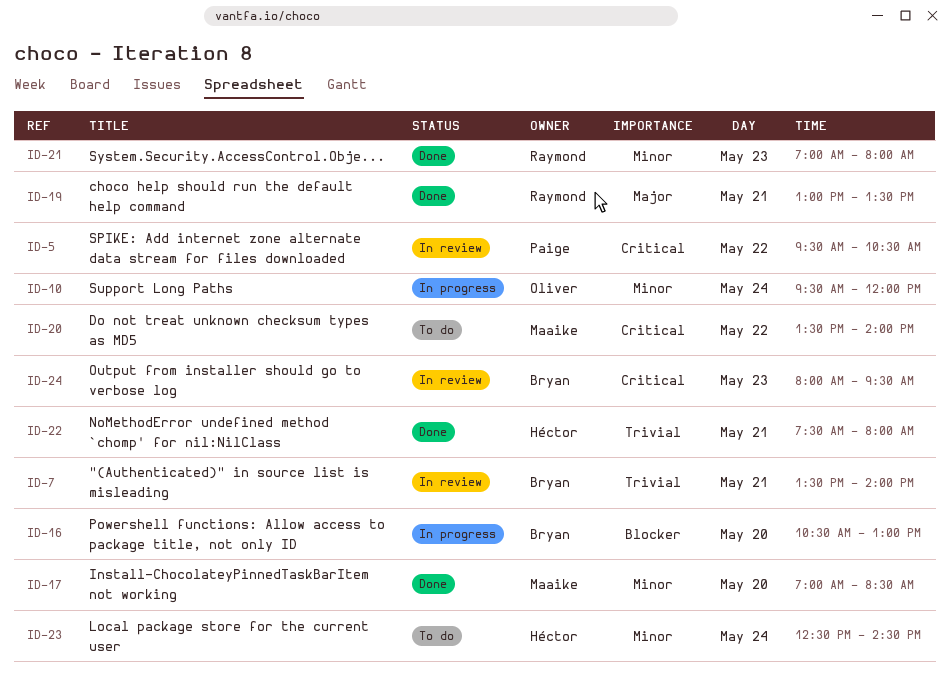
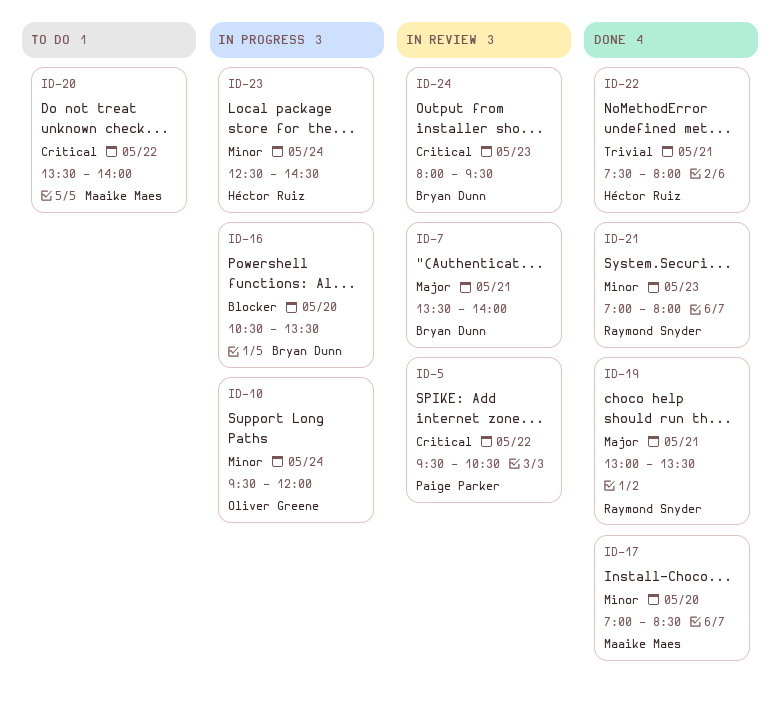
ID-7, priority: Trivial -> Major
ID-16, ends: 13:00 -> 13:30
ID-23, status: To do -> In progress

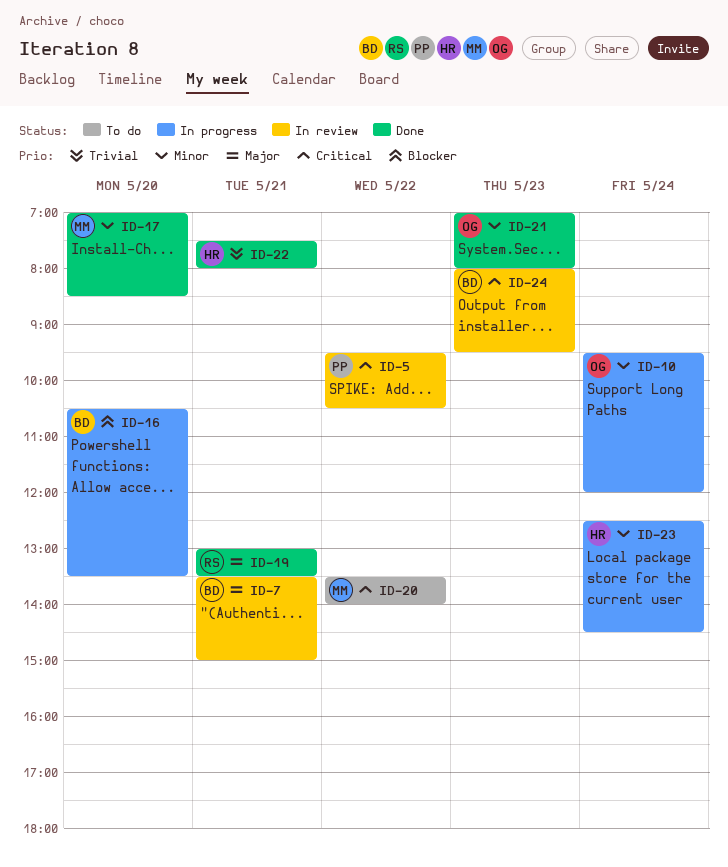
ID-7, ends: 14:00 -> 15:00
ID-21, owner: Raymond Snyder -> Oliver Greene

